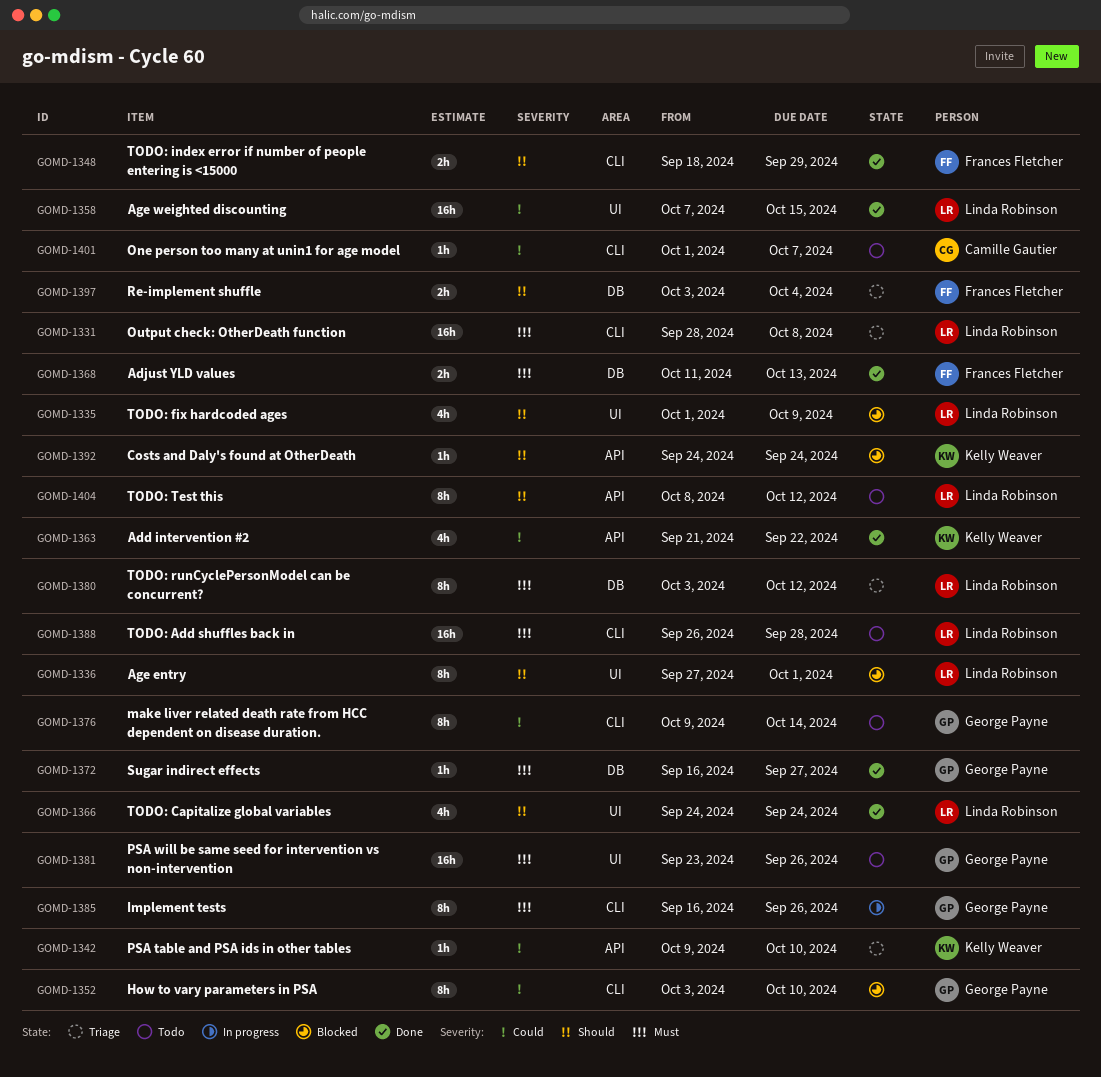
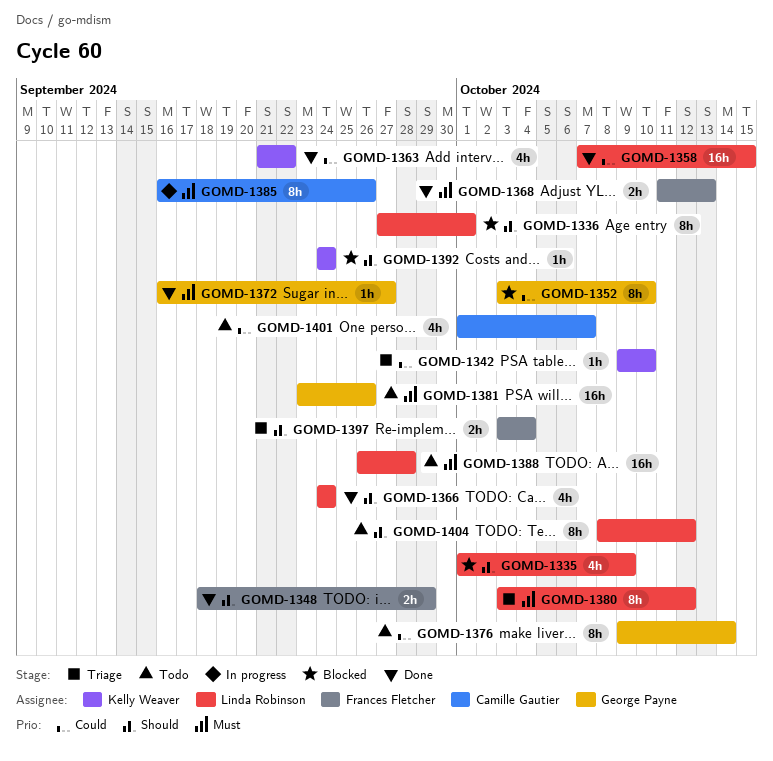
GOMD-1331: present -> none
GOMD-1385, owner: George Payne -> Camille Gautier
GOMD-1401, estimate: 1h -> 4h

